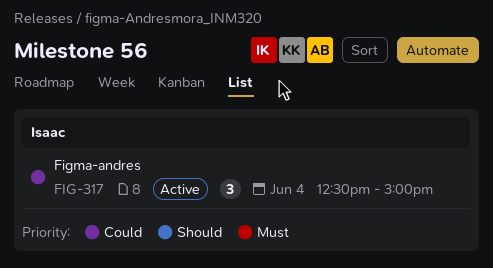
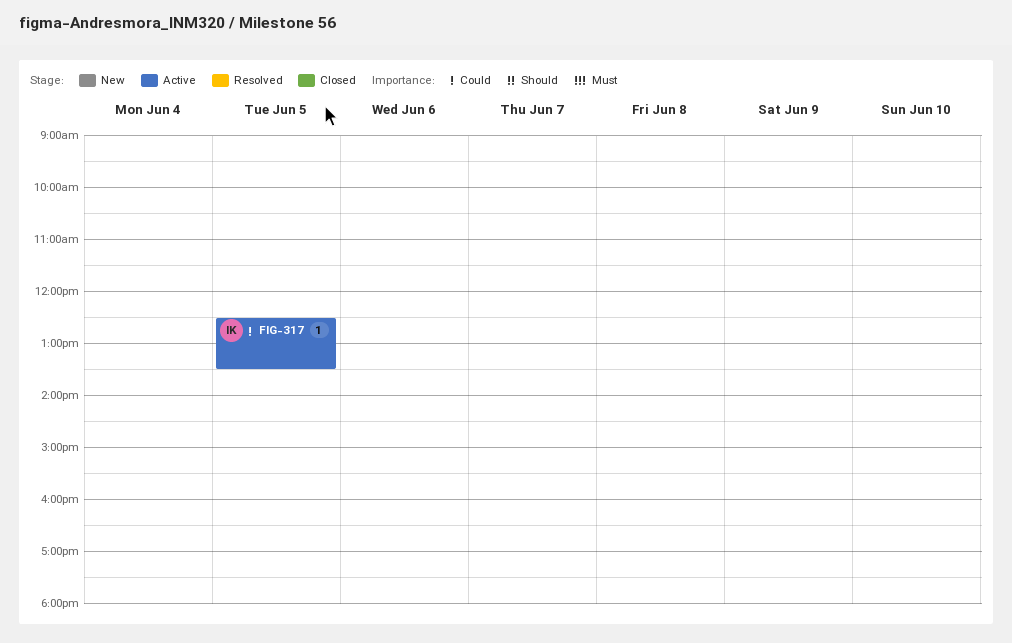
FIG-317, estimate: 3 -> 1
FIG-317, day: Jun 4 -> Jun 5
FIG-317, ends: 15:00 -> 13:30

